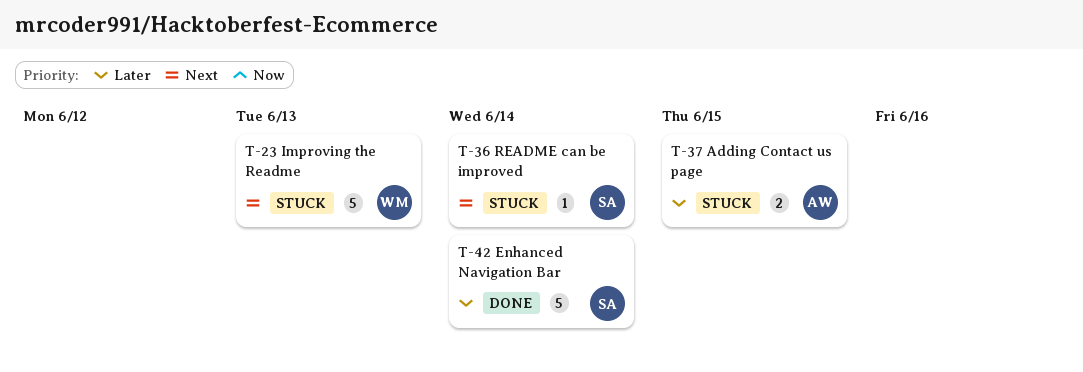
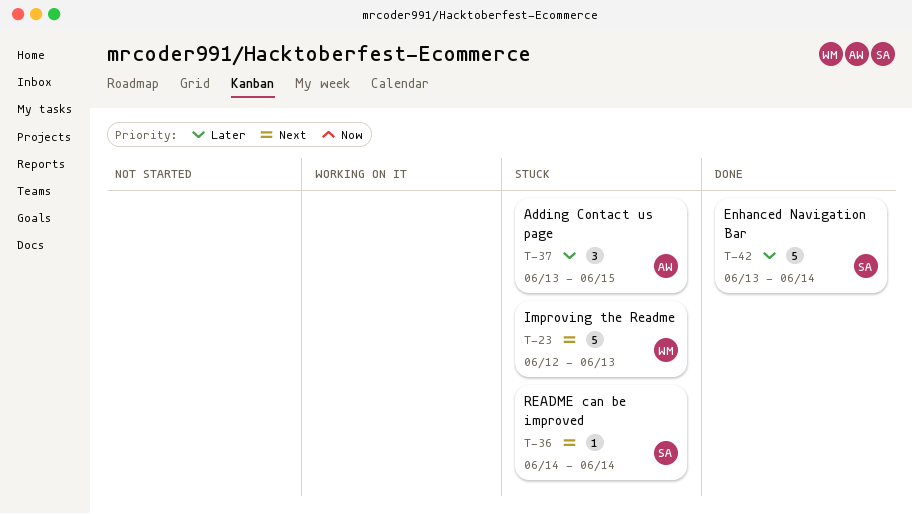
T-37, estimate: 2 -> 3

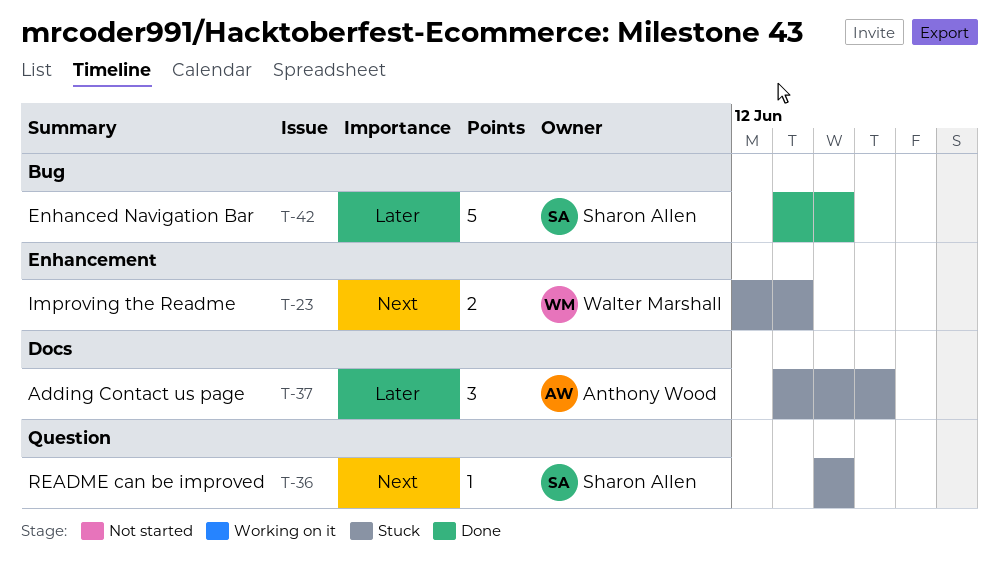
T-23, estimate: 5 -> 2

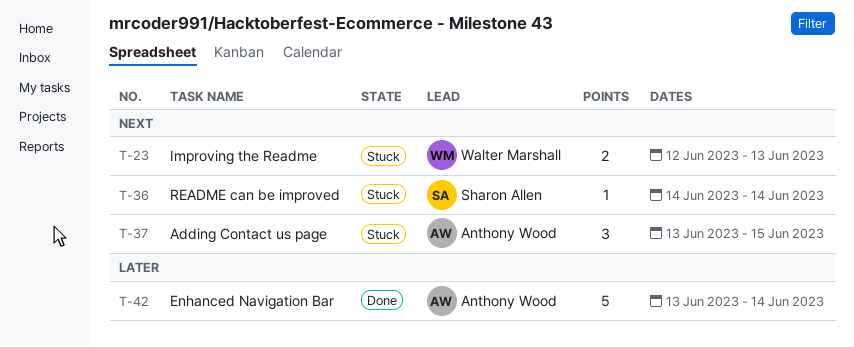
T-37, priority: Later -> Next
T-42, owner: Sharon Allen -> Anthony Wood

